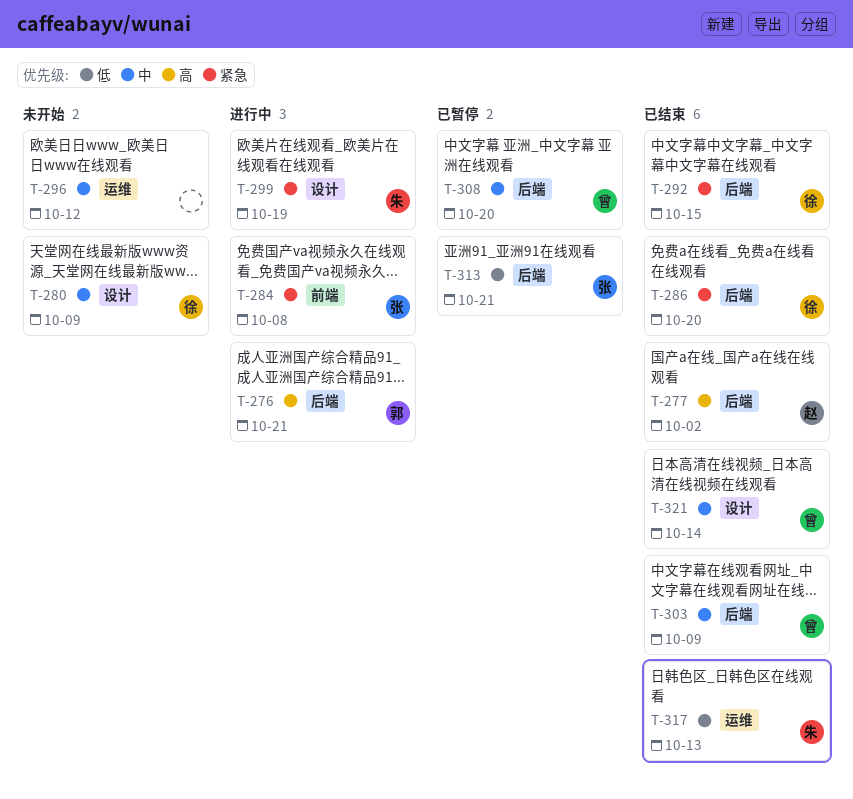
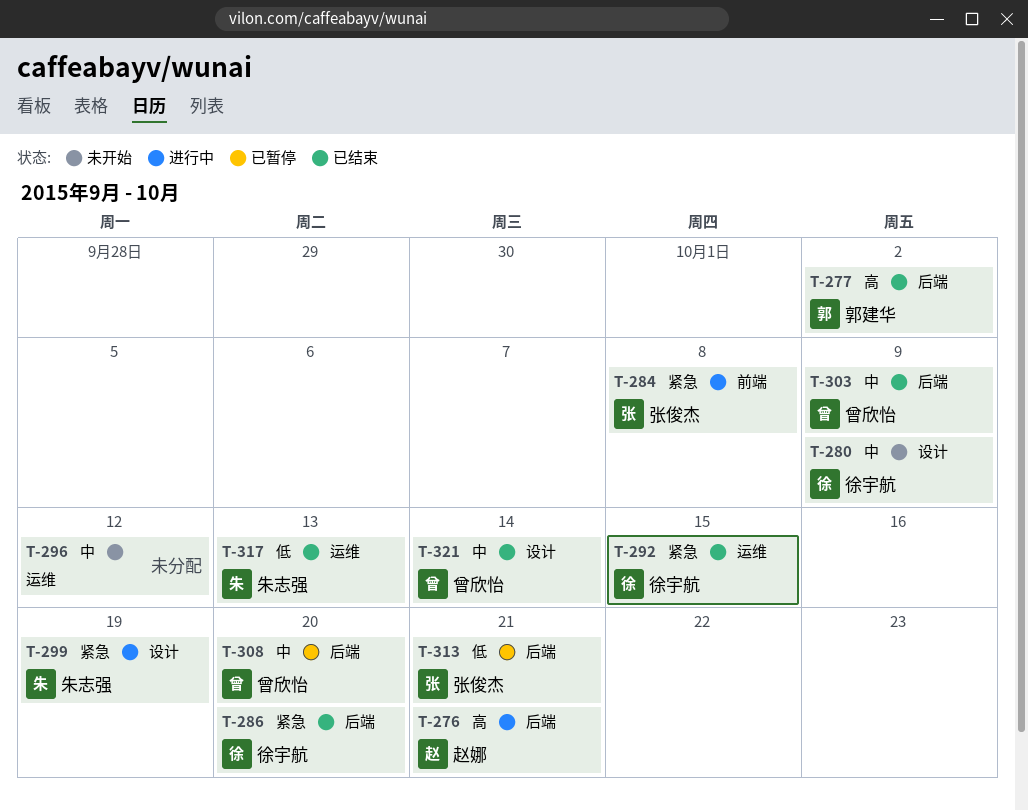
T-276, owner: 郭建华 -> 赵娜
T-277, owner: 赵娜 -> 郭建华
T-292, label: 后端 -> 运维

